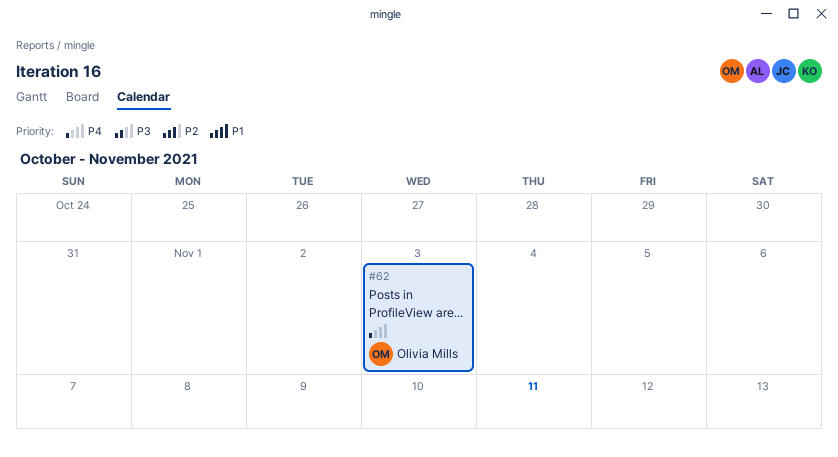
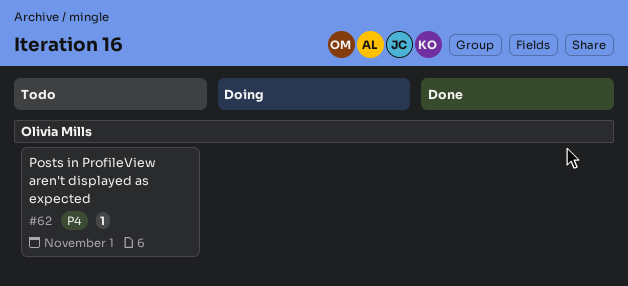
#62, due: Nov 3 -> Nov 1

